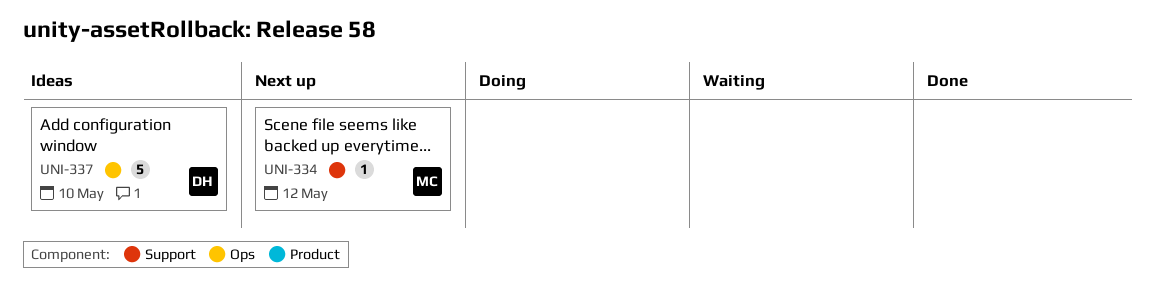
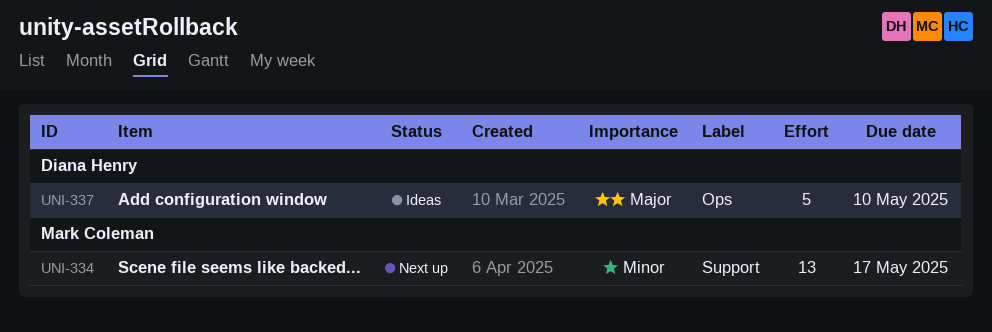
UNI-334, estimate: 1 -> 13
UNI-334, due: May 12 -> May 17

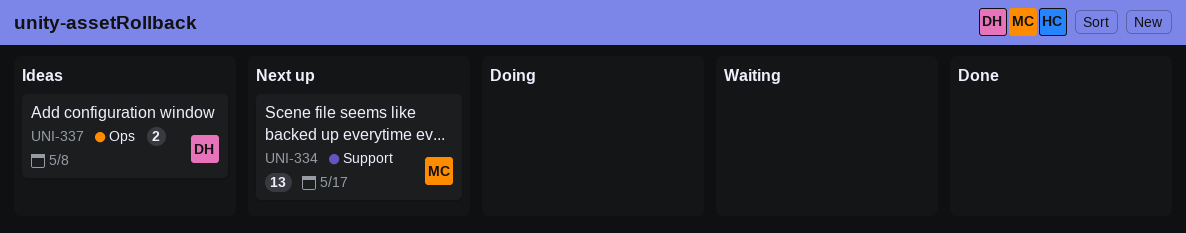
UNI-337, estimate: 5 -> 2
UNI-337, due: May 10 -> May 8

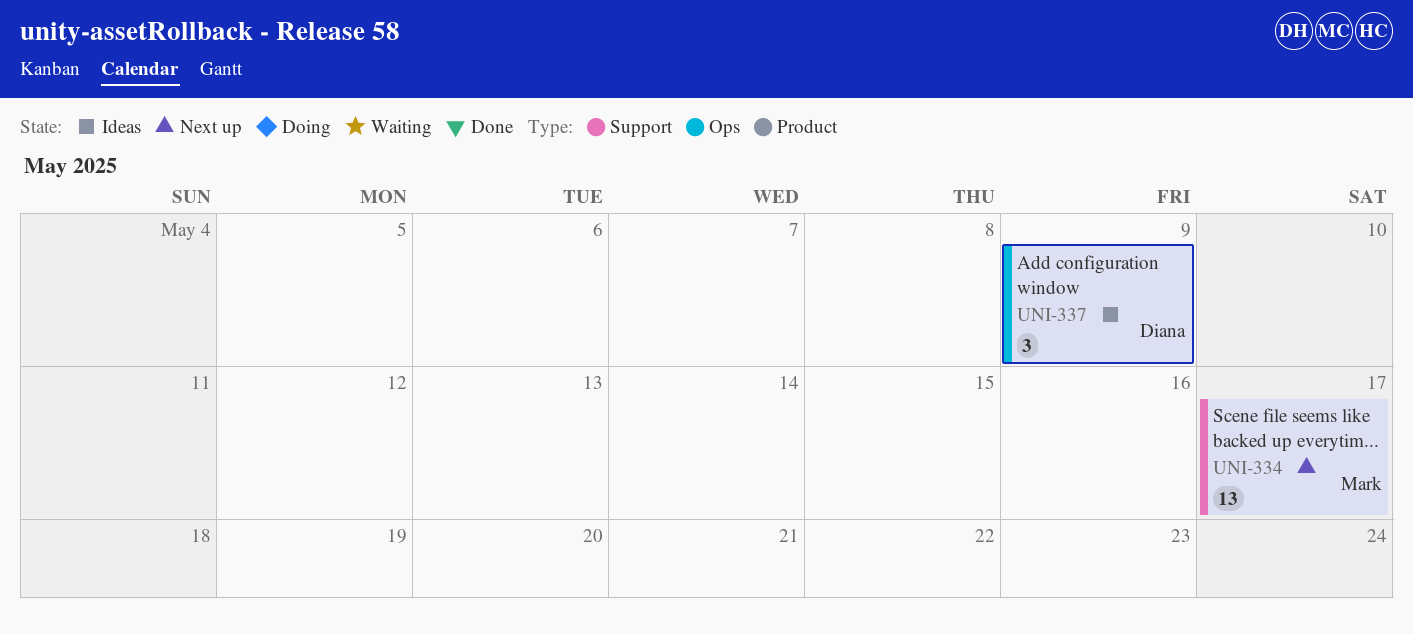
UNI-337, estimate: 2 -> 3
UNI-337, due: May 8 -> May 9

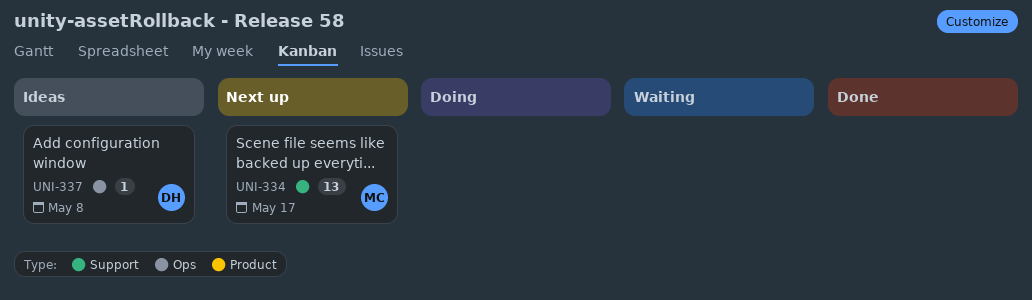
UNI-337, estimate: 3 -> 1
UNI-337, due: May 9 -> May 8

